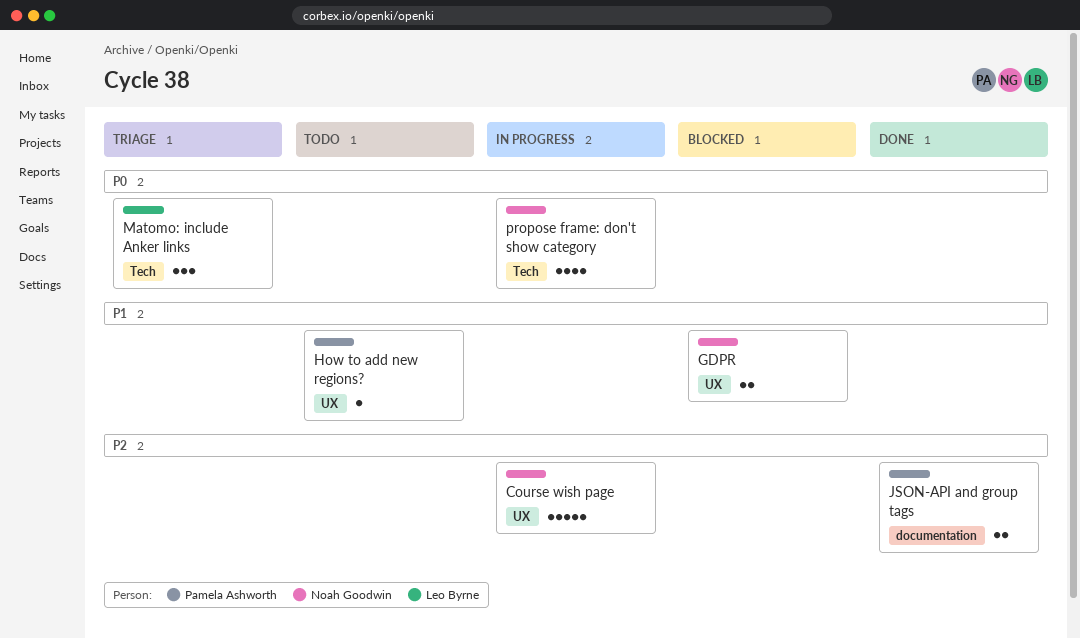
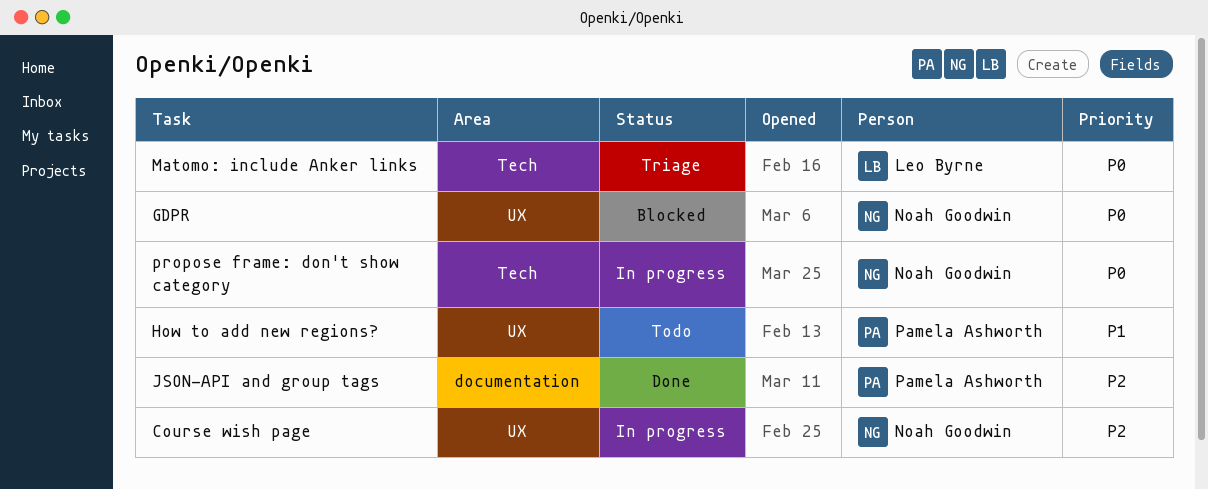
GDPR, priority: P1 -> P0

